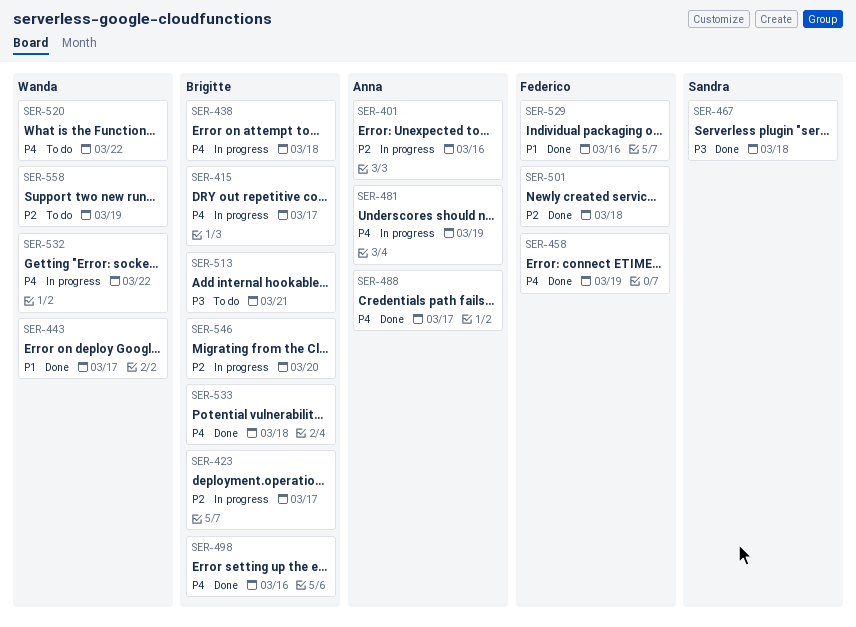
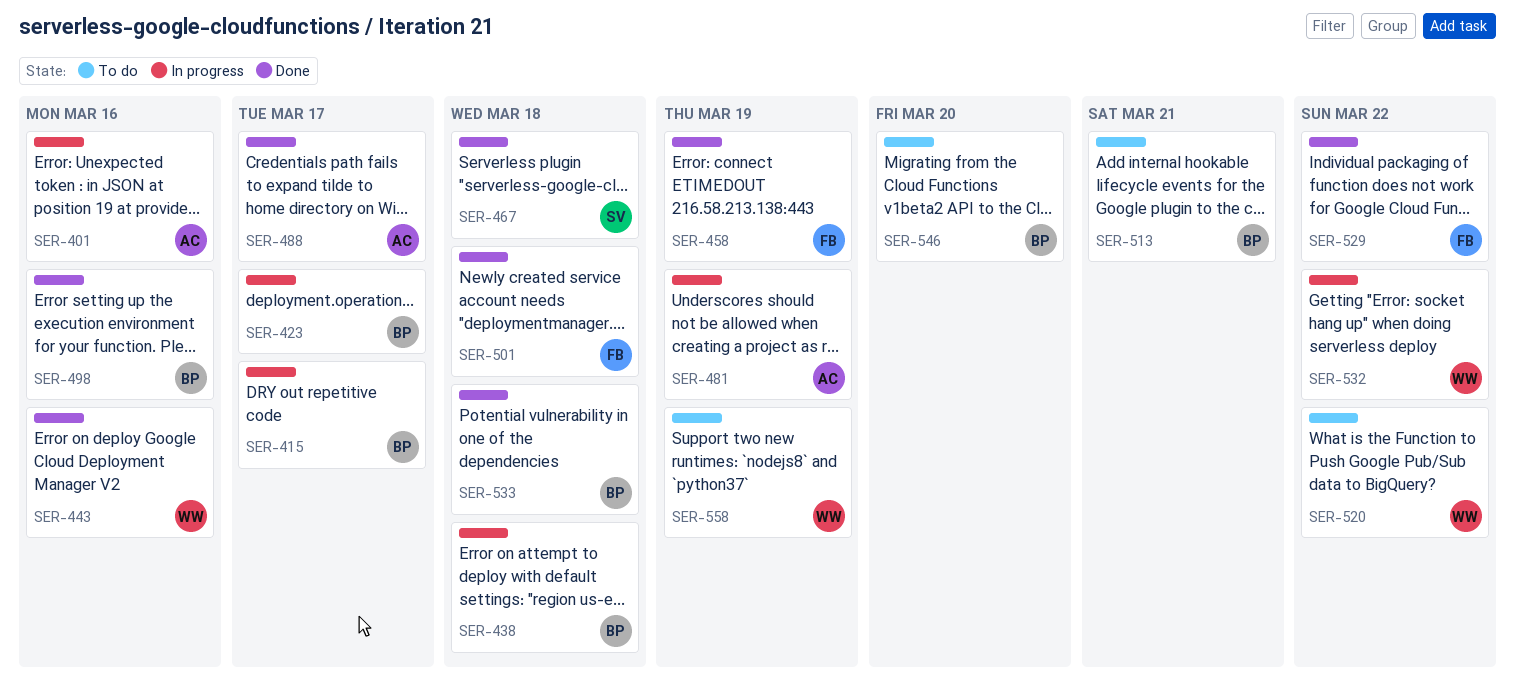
SER-443, due: Mar 17 -> Mar 16
SER-529, due: Mar 16 -> Mar 22
SER-546, status: In progress -> To do

